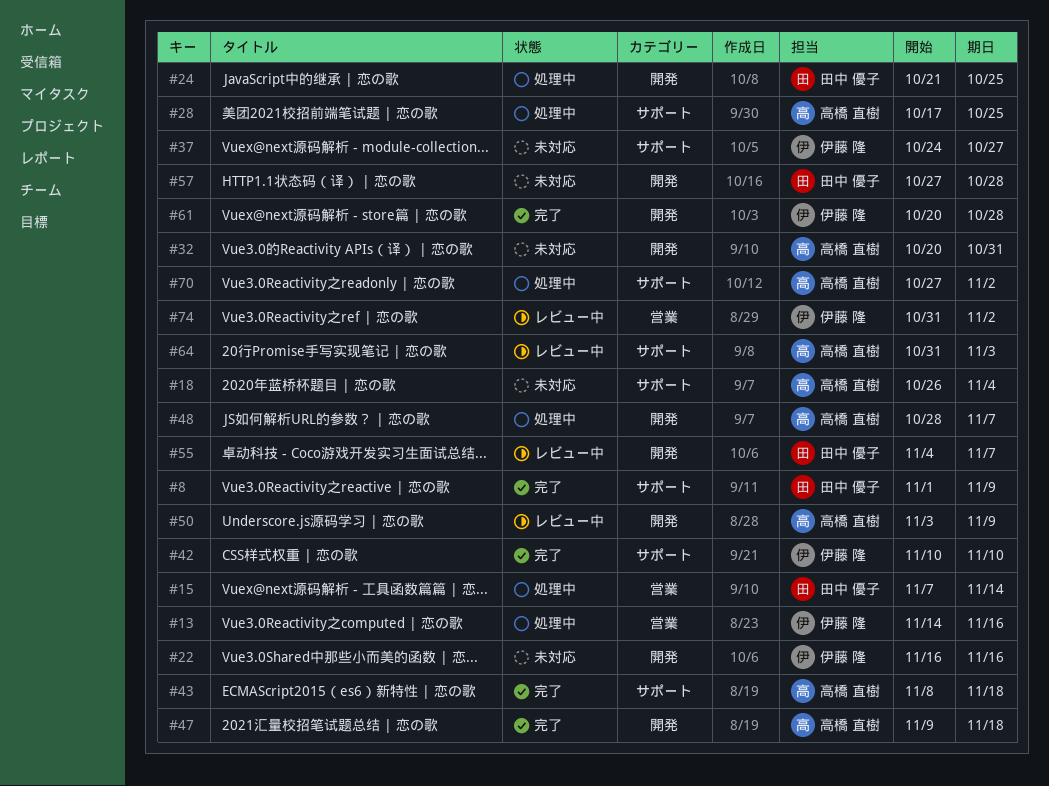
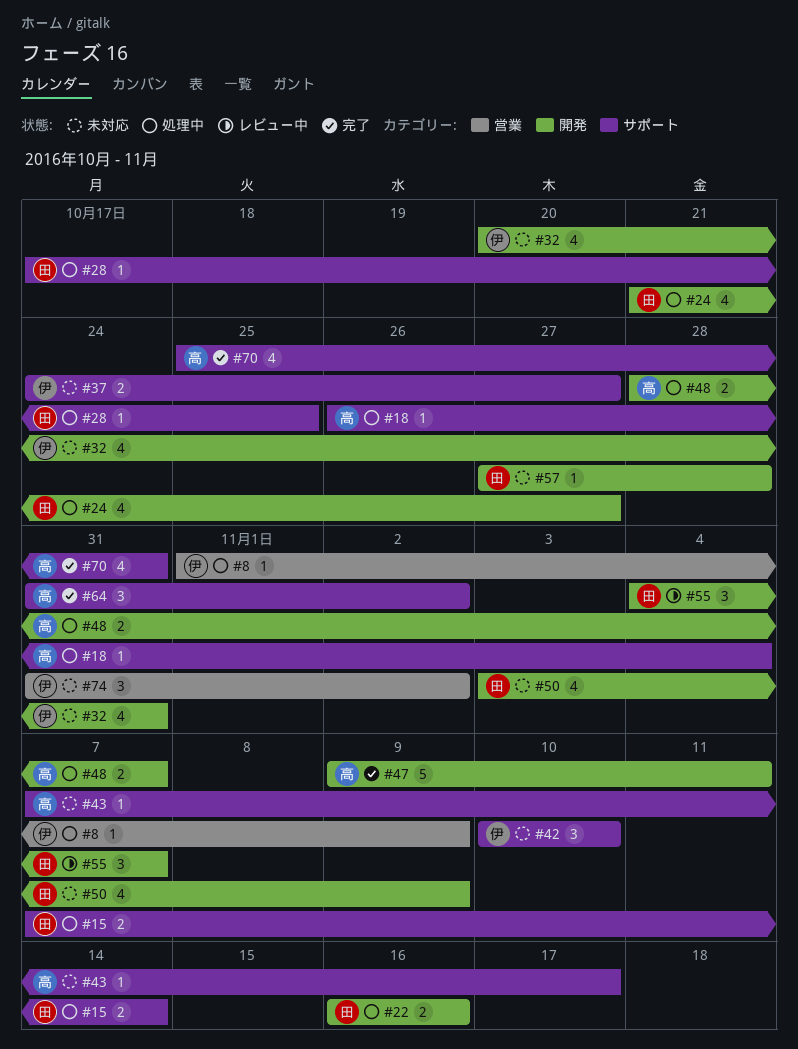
#8, status: 完了 -> 処理中
#8, owner: 田中 優子 -> 伊藤 隆
#8, label: サポート -> 営業
#13: present -> none
#15, label: 営業 -> サポート
#18, status: 未対応 -> 処理中
#22, status: 未対応 -> 処理中
#22, owner: 伊藤 隆 -> 田中 優子
#24, due: Oct 25 -> Oct 27
#28, owner: 高橋 直樹 -> 田中 優子
#32, owner: 高橋 直樹 -> 伊藤 隆
#42, status: 完了 -> 未対応
#43, status: 完了 -> 未対応
#43, start: Nov 8 -> Nov 7
#43, due: Nov 18 -> Nov 17
#47, due: Nov 18 -> Nov 11
#50, status: レビュー中 -> 未対応
#50, owner: 高橋 直樹 -> 田中 優子
#61: present -> none
#64, status: レビュー中 -> 完了
#64, due: Nov 3 -> Nov 2
#70, status: 処理中 -> 完了
#70, start: Oct 27 -> Oct 25
#70, due: Nov 2 -> Oct 31
#74, status: レビュー中 -> 未対応

